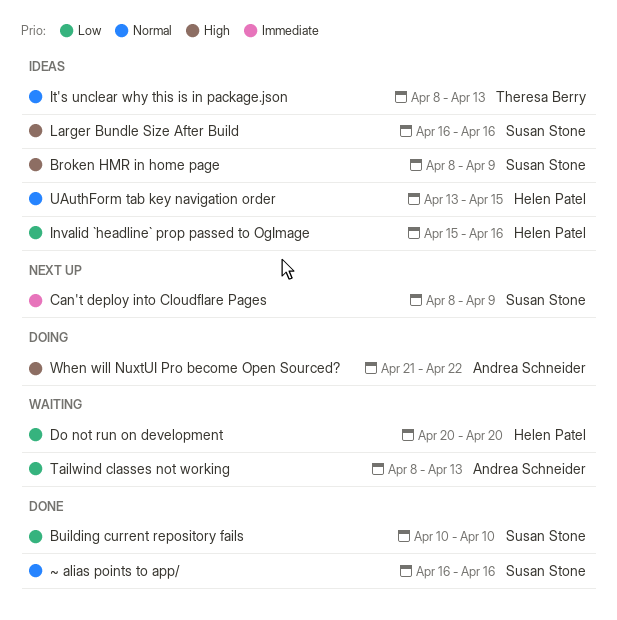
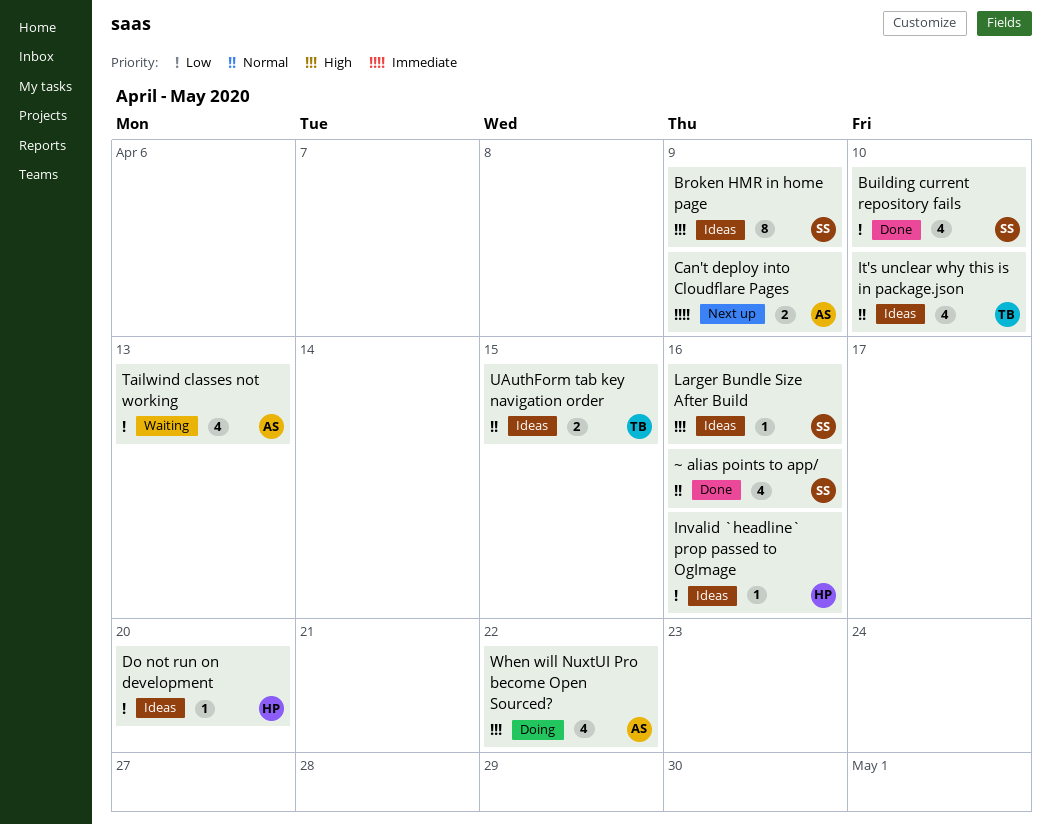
Can't deploy into Cloudflare Pages, owner: Susan Stone -> Andrea Schneider
Do not run on development, status: Waiting -> Ideas
It's unclear why this is in package.json, due: Apr 13 -> Apr 10
UAuthForm tab key navigation order, owner: Helen Patel -> Theresa Berry

